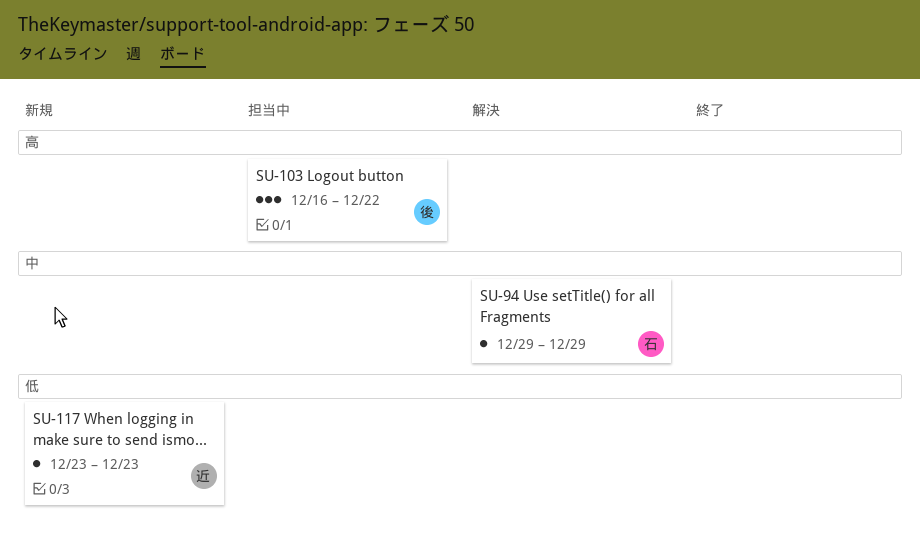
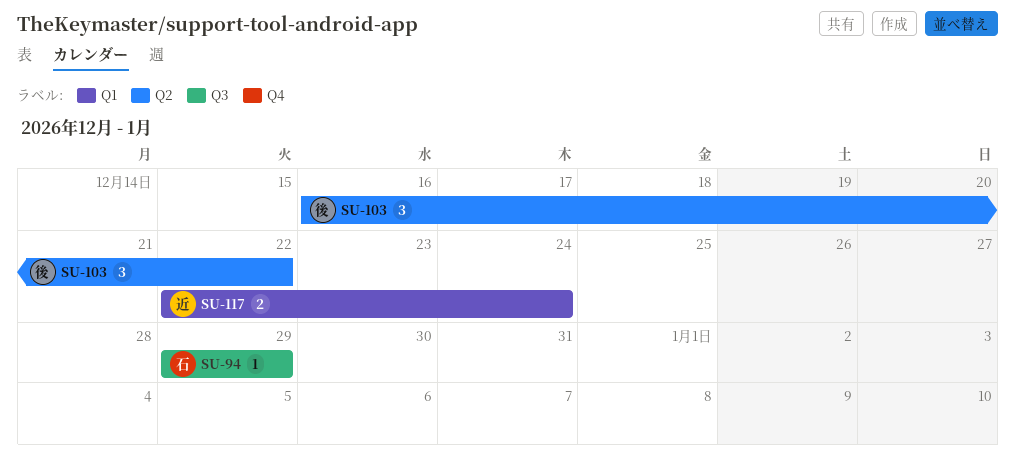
SU-117, estimate: 1 -> 2
SU-117, start: Dec 23 -> Dec 22
SU-117, due: Dec 23 -> Dec 24

